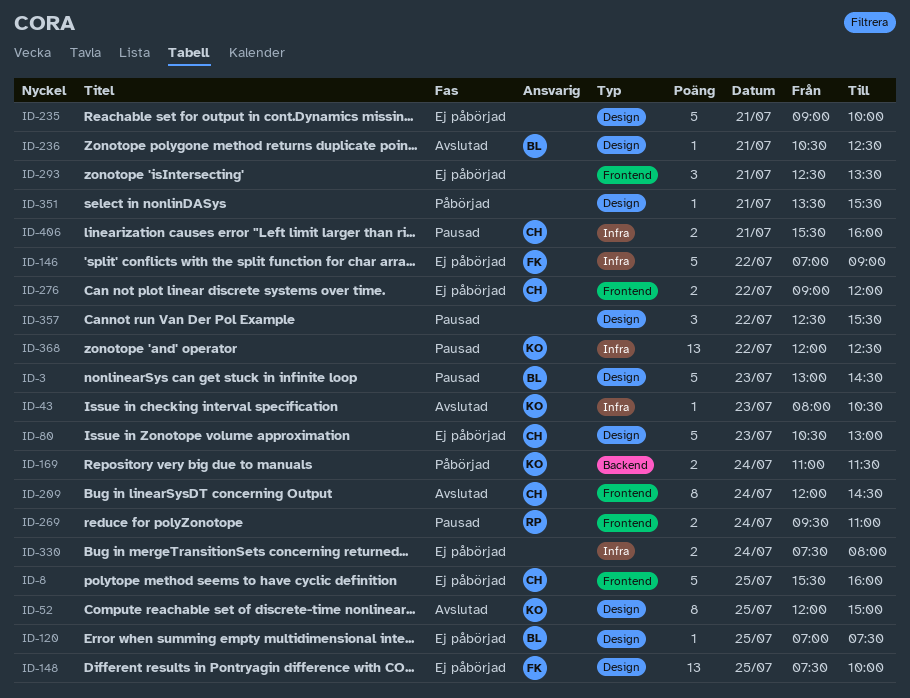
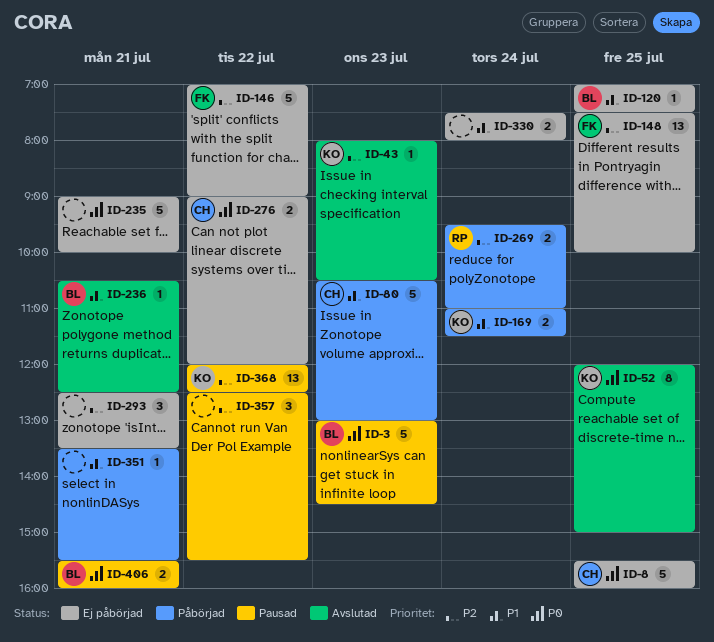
ID-80, status: Ej påbörjad -> Påbörjad
ID-209: present -> none
ID-269, status: Pausad -> Påbörjad
ID-406, owner: CH -> BL

